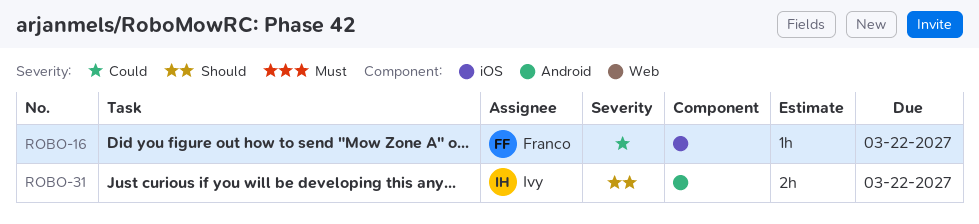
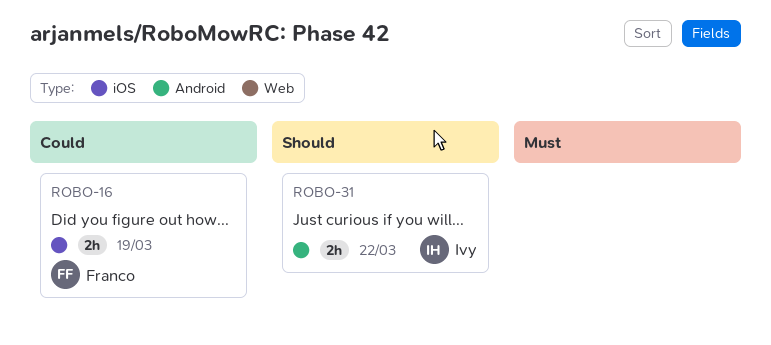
ROBO-16, estimate: 1h -> 2h
ROBO-16, due: Mar 22 -> Mar 19

